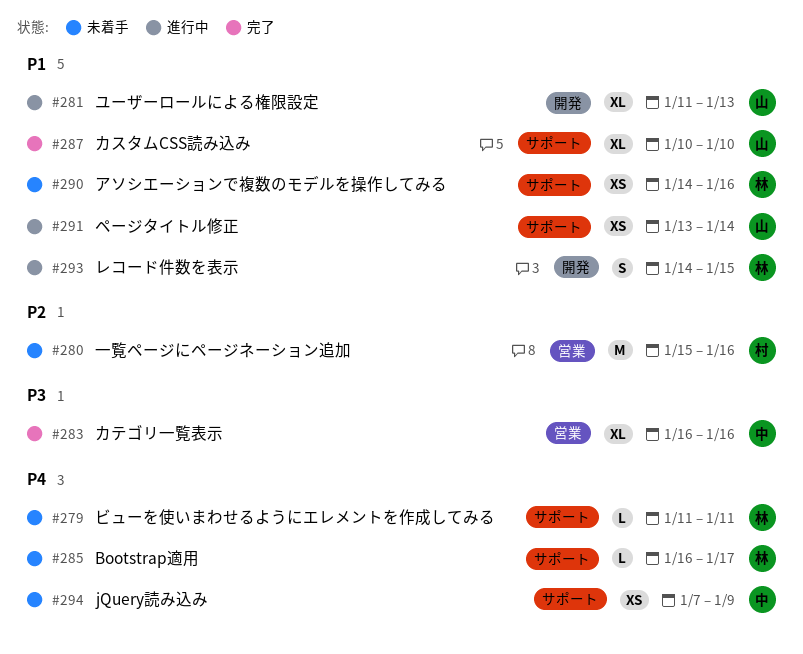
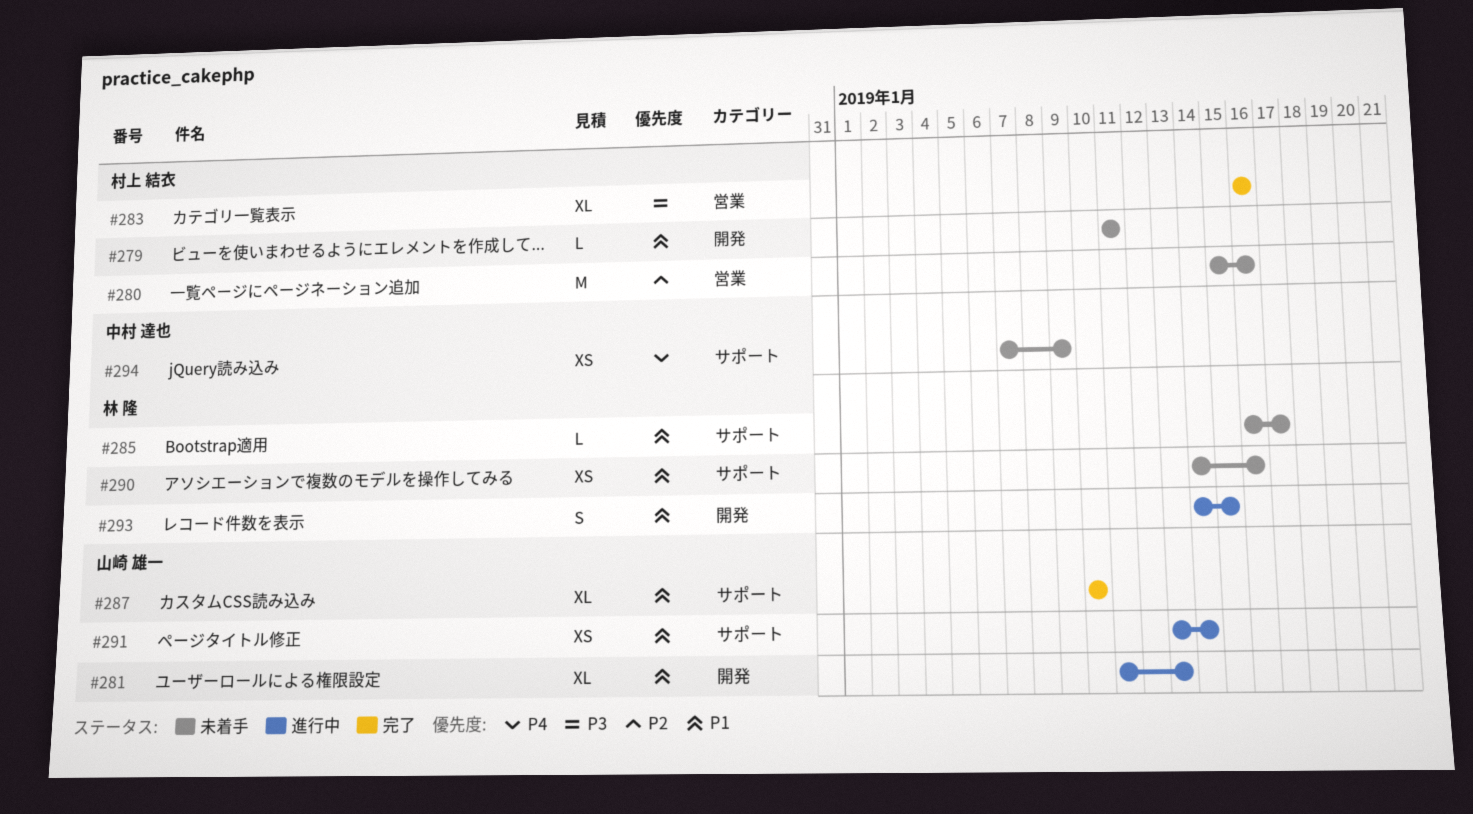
#279, owner: 林 隆 -> 村上 結衣
#279, priority: P4 -> P1
#279, label: サポート -> 開発
#283, owner: 中村 達也 -> 村上 結衣
#285, priority: P4 -> P1

